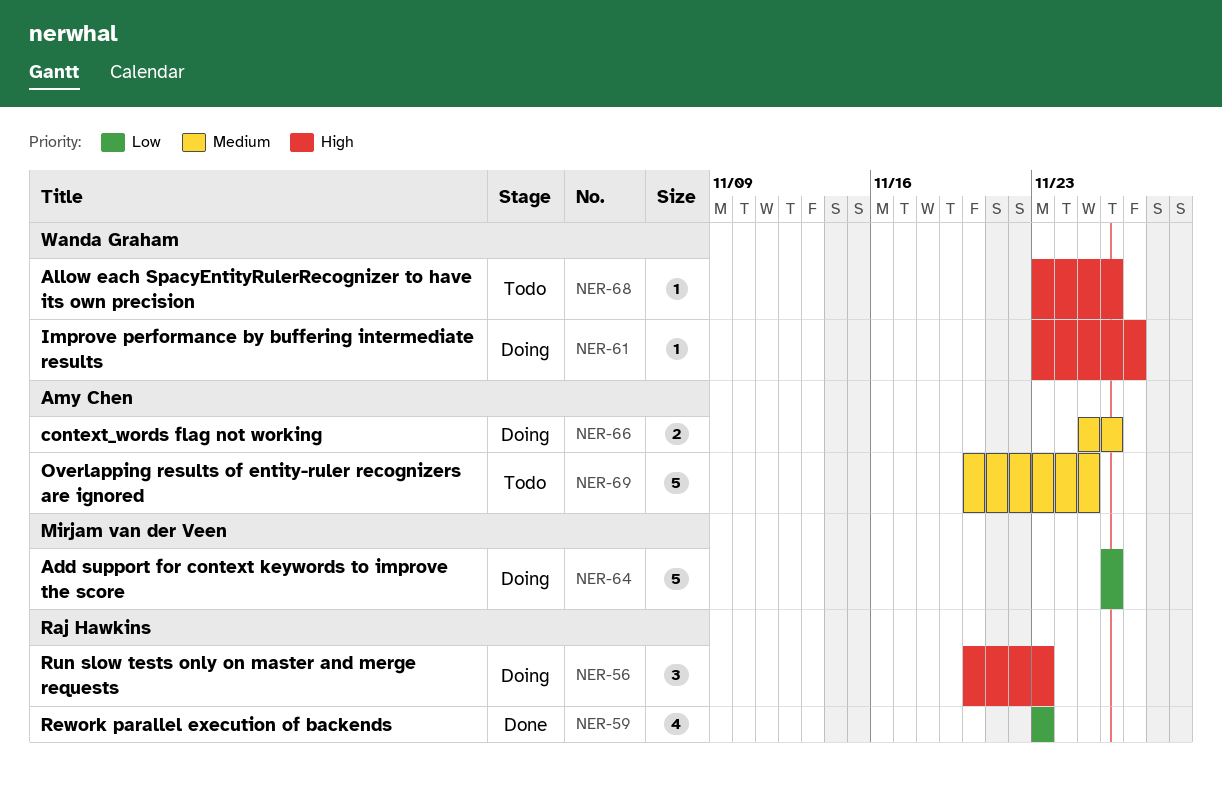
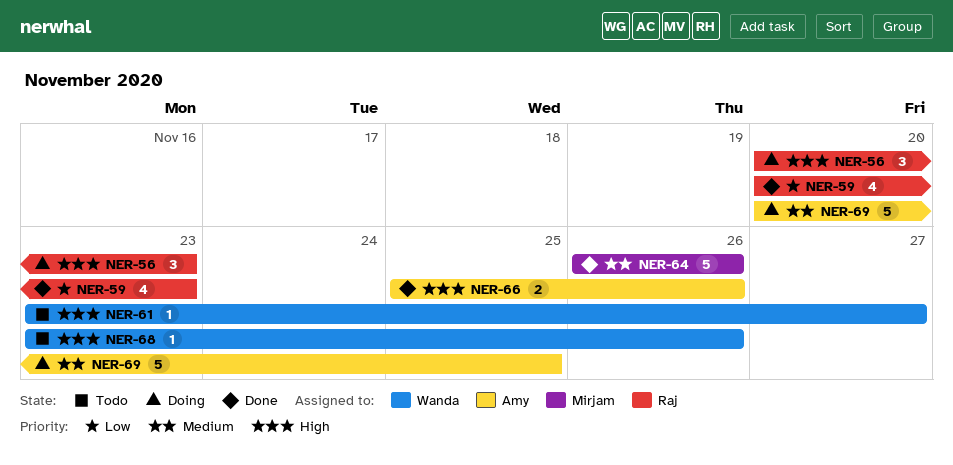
NER-59, start: Nov 23 -> Nov 20
NER-61, status: Doing -> Todo
NER-64, status: Doing -> Done
NER-64, priority: Low -> Medium
NER-66, status: Doing -> Done
NER-66, priority: Medium -> High
NER-69, status: Todo -> Doing

